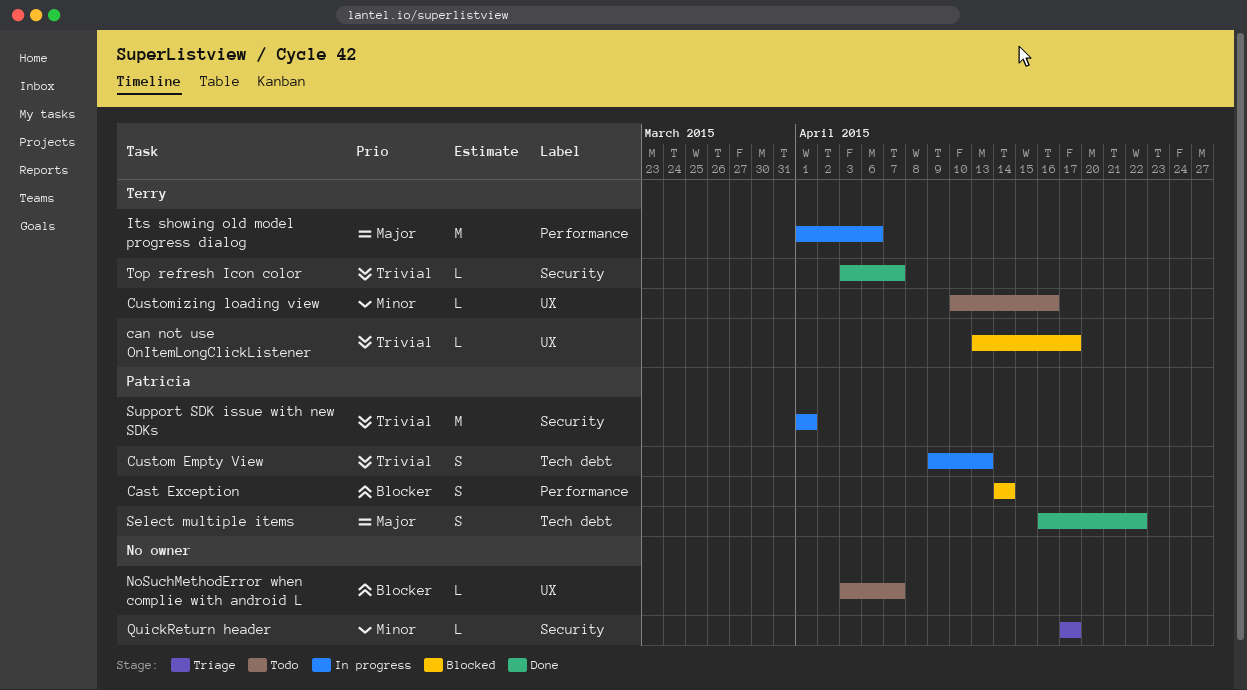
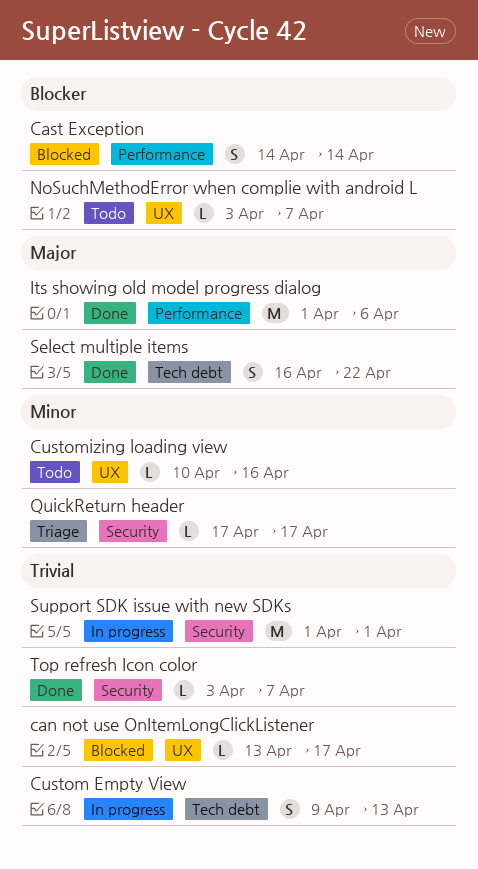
Its showing old model progress dialog, status: In progress -> Done

